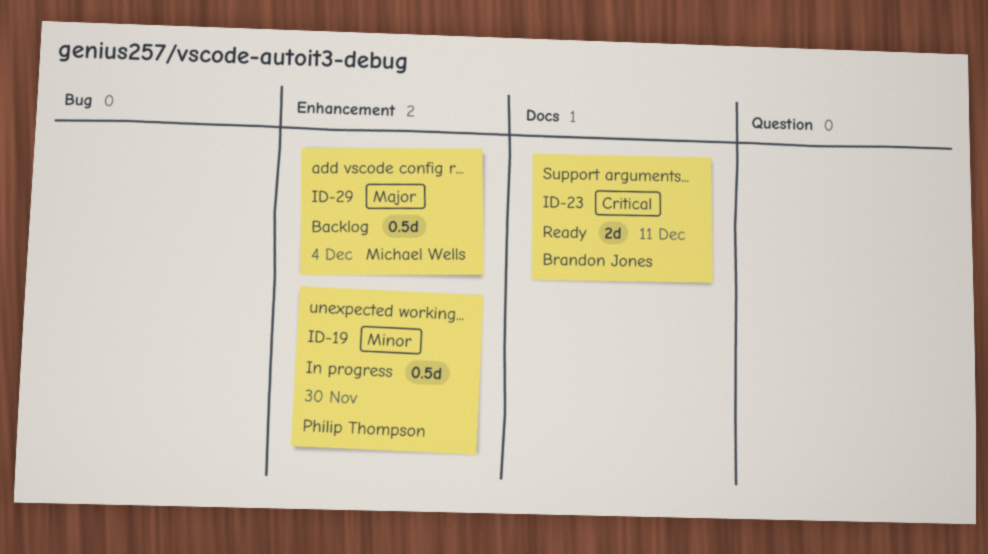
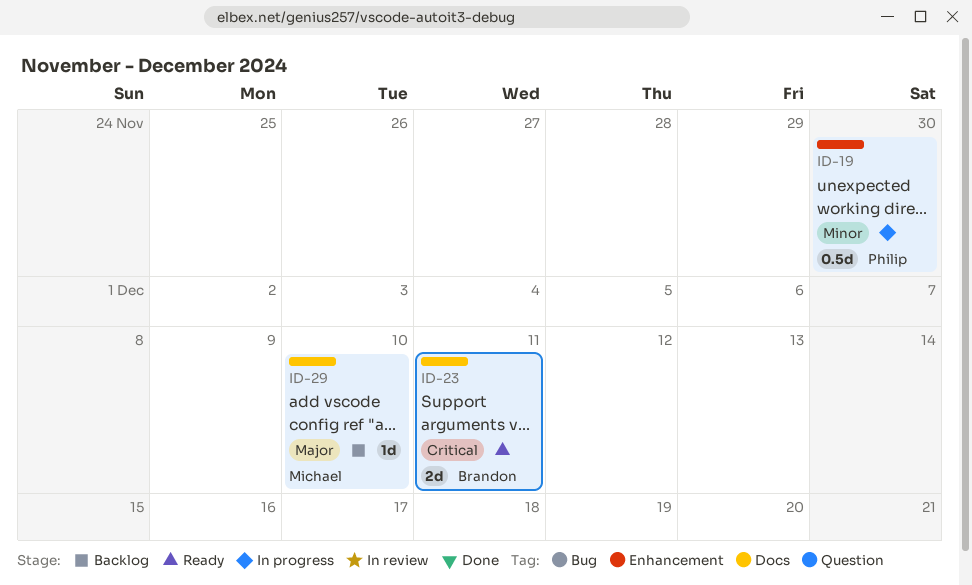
ID-29, label: Enhancement -> Docs
ID-29, estimate: 0.5d -> 1d
ID-29, due: Dec 4 -> Dec 10

